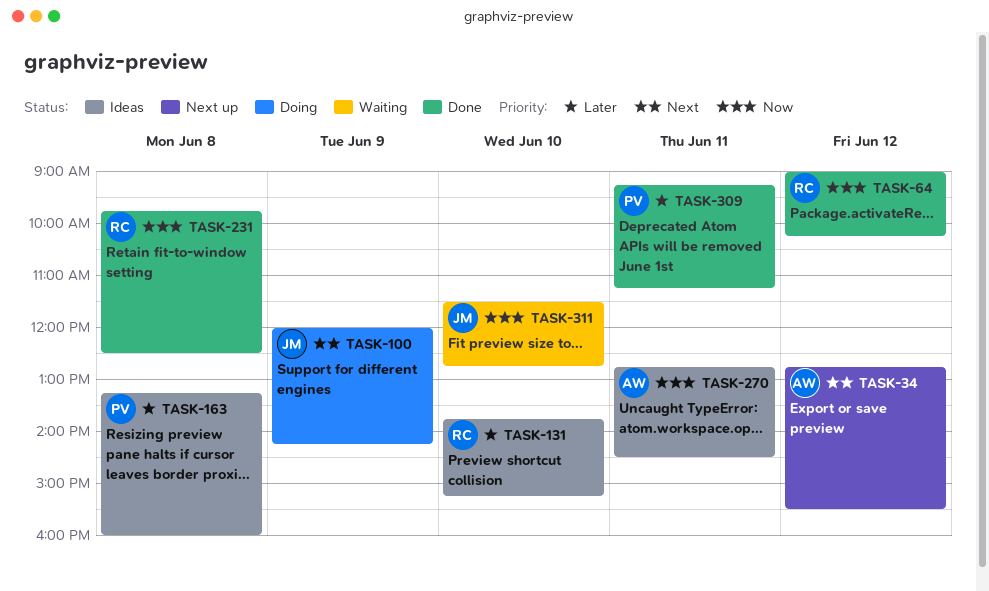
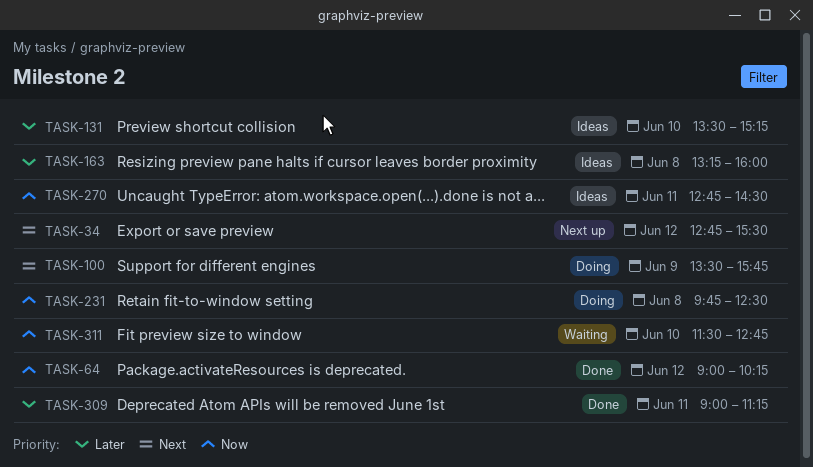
TASK-100, begins: 12:00 -> 13:30
TASK-100, ends: 14:15 -> 15:45
TASK-131, begins: 13:45 -> 13:30
TASK-231, status: Done -> Doing
TASK-309, begins: 09:15 -> 09:00

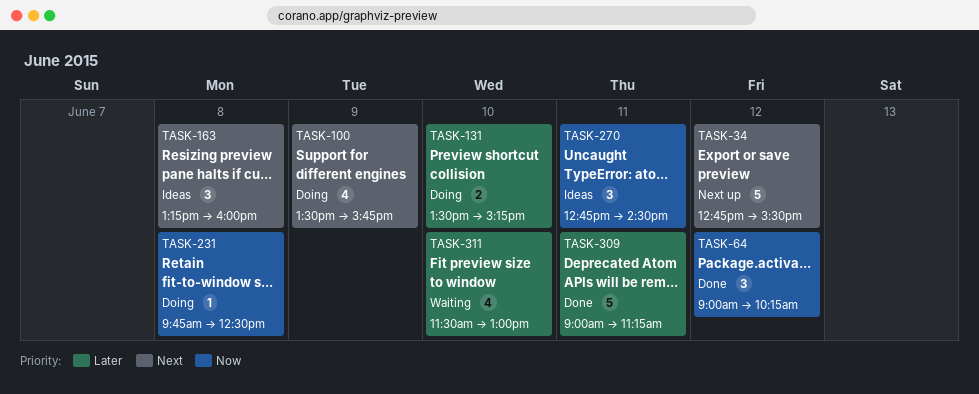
TASK-131, status: Ideas -> Doing
TASK-163, priority: Later -> Next
TASK-311, priority: Now -> Later
TASK-311, ends: 12:45 -> 13:00

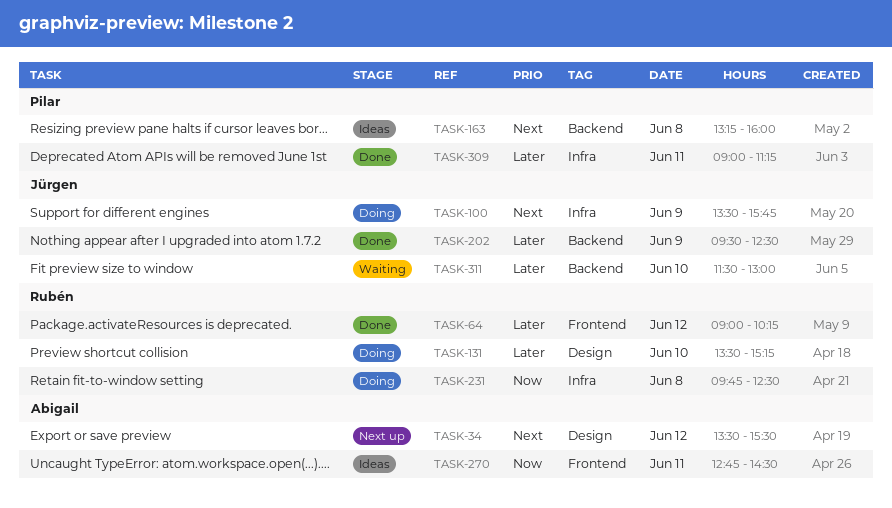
TASK-34, begins: 12:45 -> 13:30
TASK-64, priority: Now -> Later
TASK-202: none -> present

